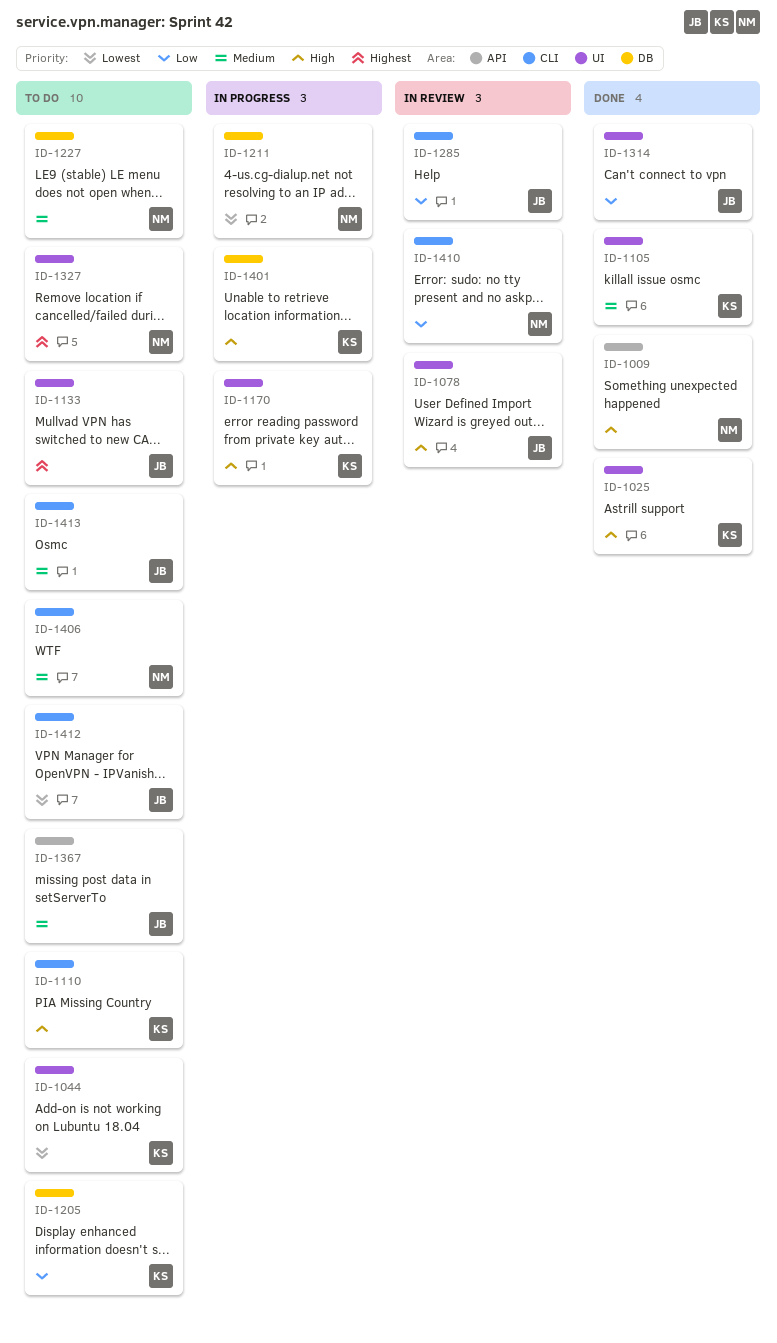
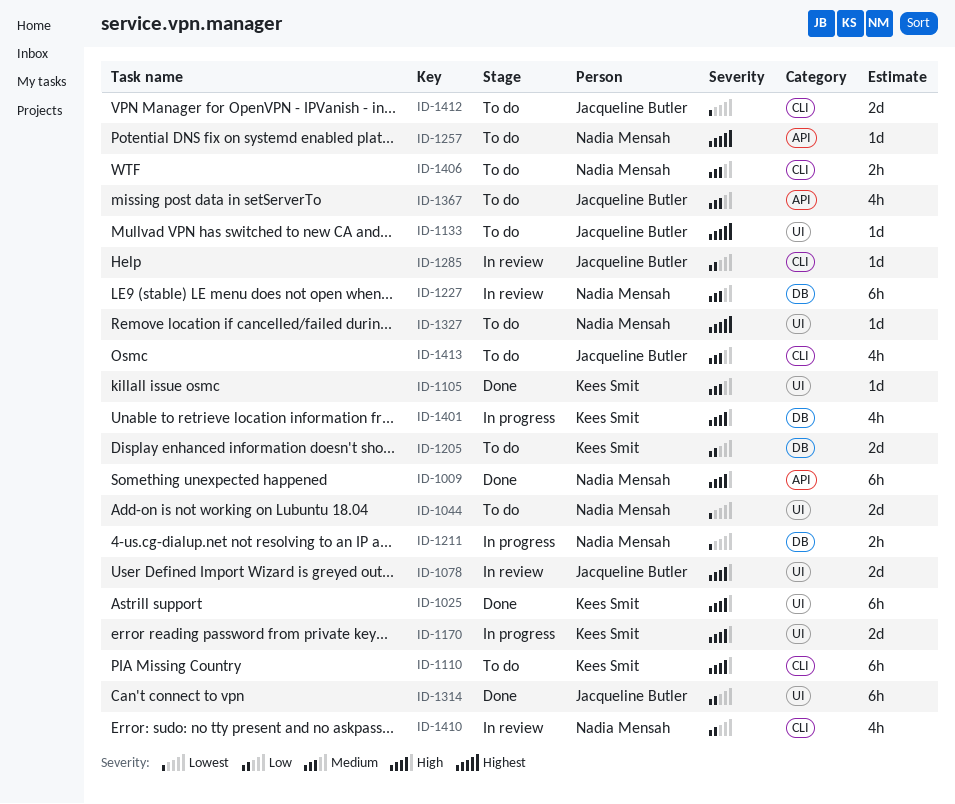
ID-1044, owner: Kees Smit -> Nadia Mensah
ID-1227, status: To do -> In review
ID-1257: none -> present

